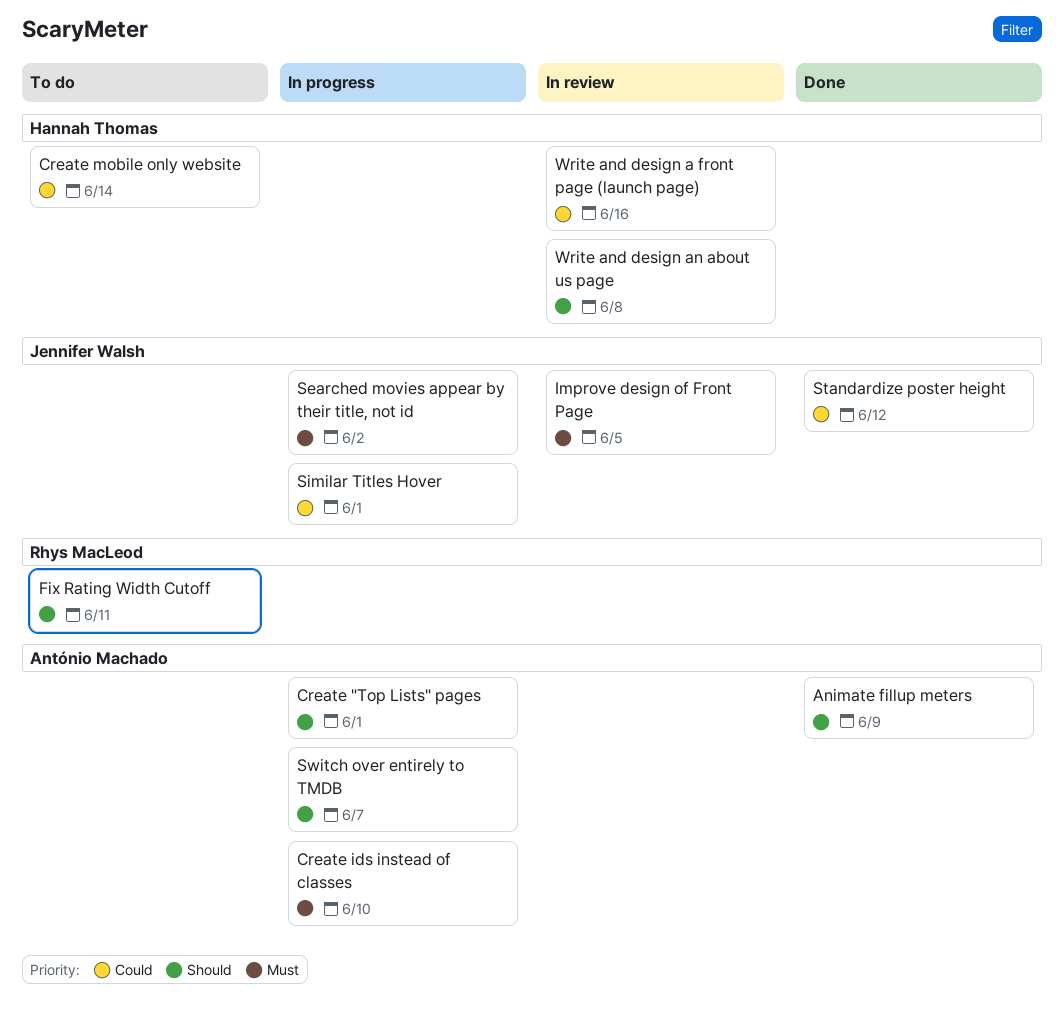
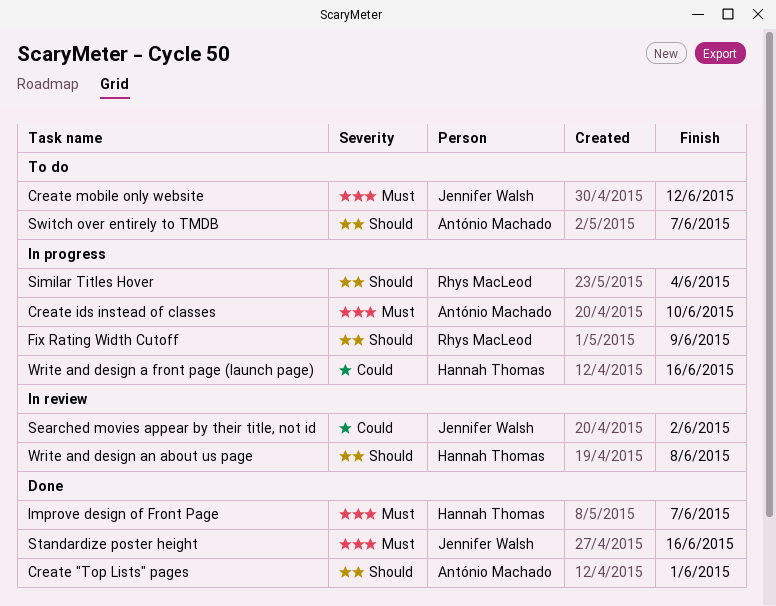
Animate fillup meters: present -> none
Create "Top Lists" pages, status: In progress -> Done
Create mobile only website, owner: Hannah Thomas -> Jennifer Walsh
Create mobile only website, priority: Could -> Must
Create mobile only website, due: Jun 14 -> Jun 12
Fix Rating Width Cutoff, status: To do -> In progress
Fix Rating Width Cutoff, due: Jun 11 -> Jun 9
Improve design of Front Page, status: In review -> Done
Improve design of Front Page, owner: Jennifer Walsh -> Hannah Thomas
Improve design of Front Page, due: Jun 5 -> Jun 7
Searched movies appear by their title, not id, status: In progress -> In review
Searched movies appear by their title, not id, priority: Must -> Could
Similar Titles Hover, owner: Jennifer Walsh -> Rhys MacLeod
Similar Titles Hover, priority: Could -> Should
Similar Titles Hover, due: Jun 1 -> Jun 4
Standardize poster height, priority: Could -> Must
Standardize poster height, due: Jun 12 -> Jun 16
Switch over entirely to TMDB, status: In progress -> To do
Write and design a front page (launch page), status: In review -> In progress

